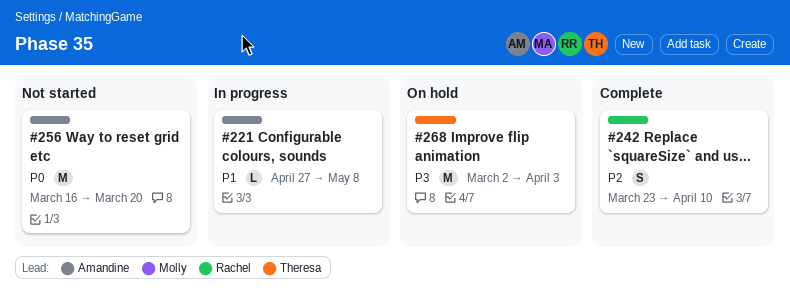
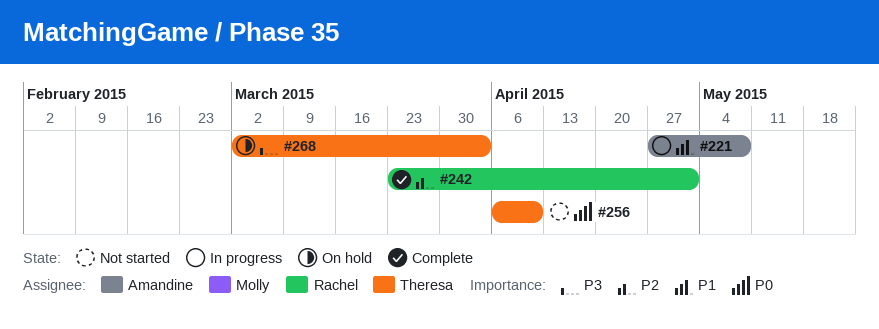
#242, due: Apr 10 -> May 1
#256, owner: Amandine -> Theresa
#256, start: Mar 16 -> Apr 6
#256, due: Mar 20 -> Apr 10

